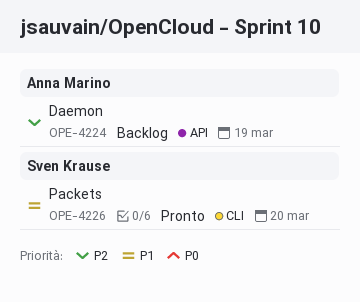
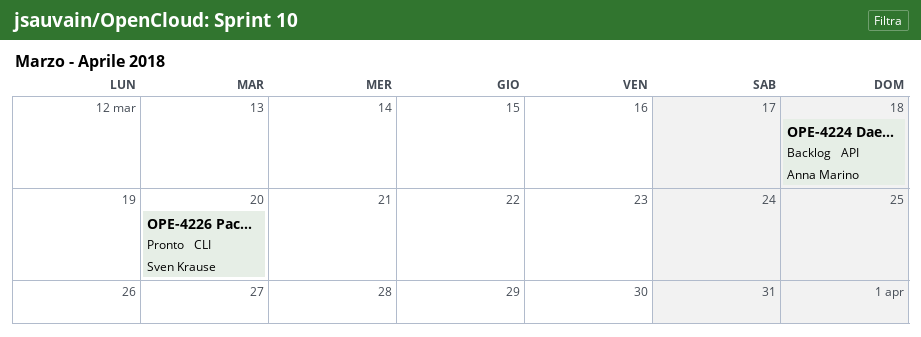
OPE-4224, due: Mar 19 -> Mar 18

